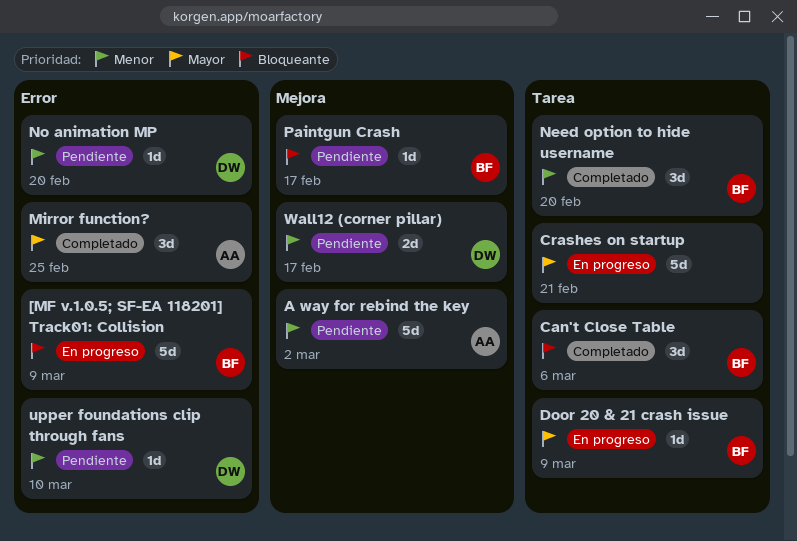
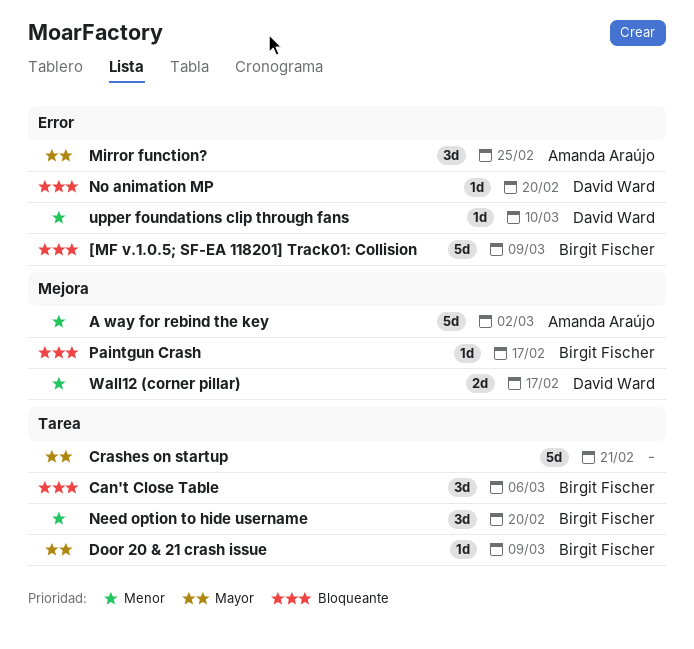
No animation MP, priority: Menor -> Bloqueante

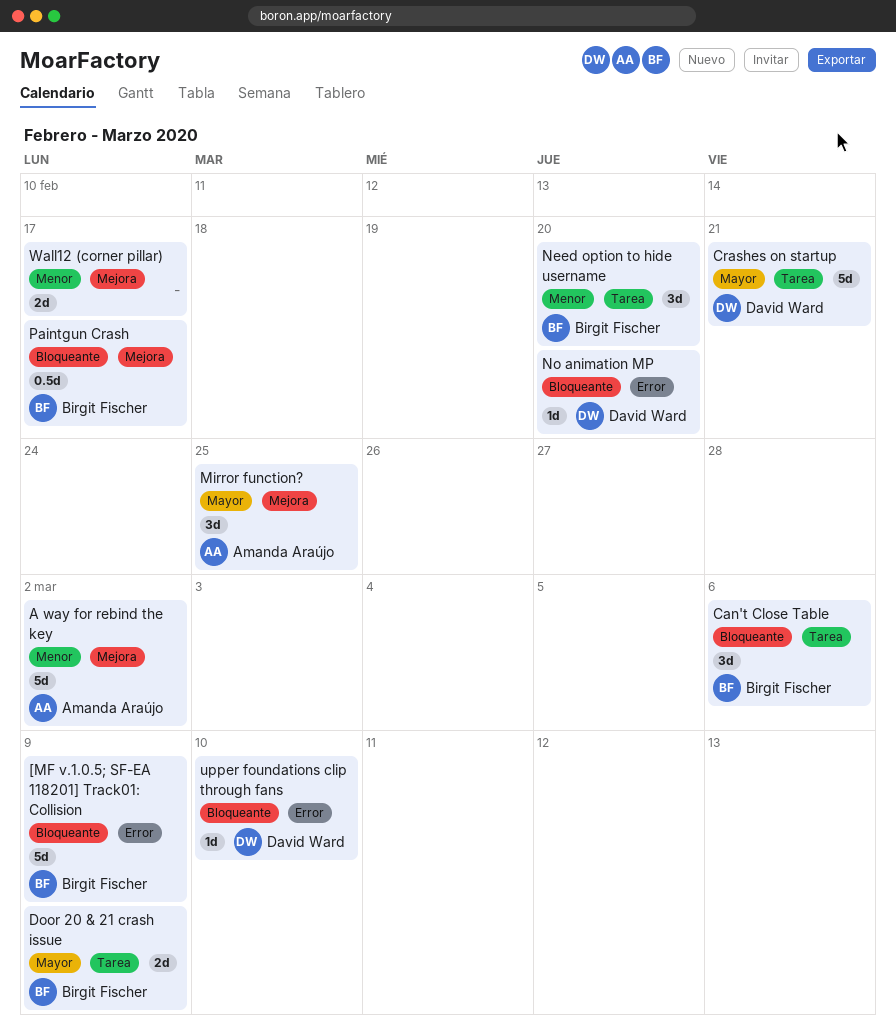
Crashes on startup, owner: none -> David Ward
Door 20 & 21 crash issue, estimate: 1d -> 2d
Mirror function?, label: Error -> Mejora
Paintgun Crash, estimate: 1d -> 0.5d
upper foundations clip through fans, priority: Menor -> Bloqueante
Wall12 (corner pillar), owner: David Ward -> none

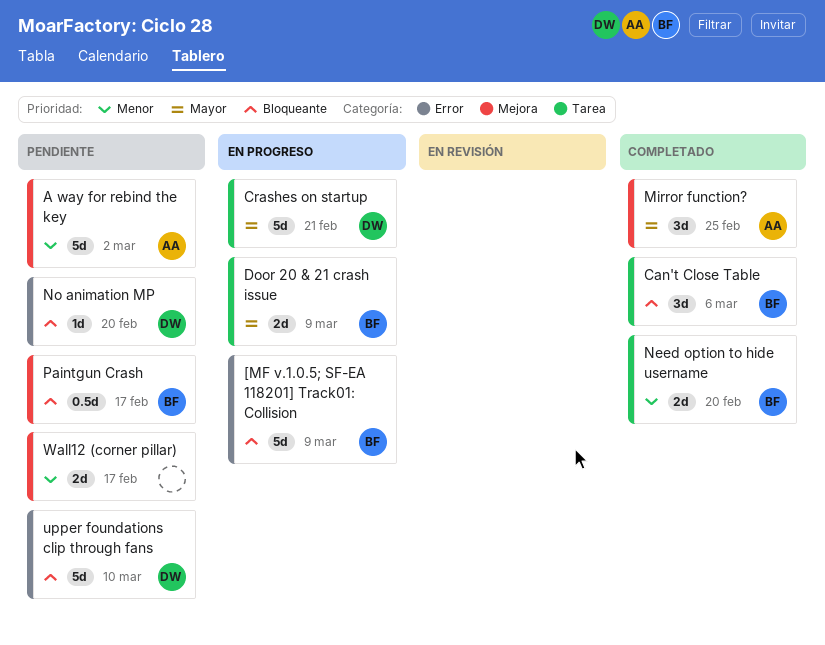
Need option to hide username, estimate: 3d -> 2d
upper foundations clip through fans, estimate: 1d -> 5d

